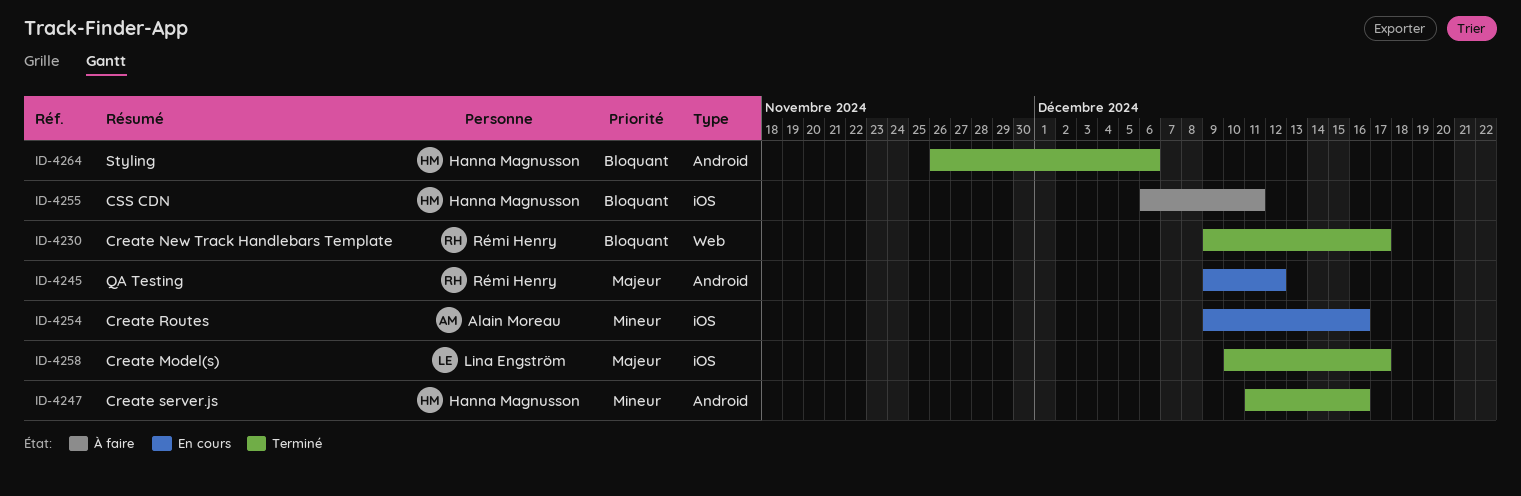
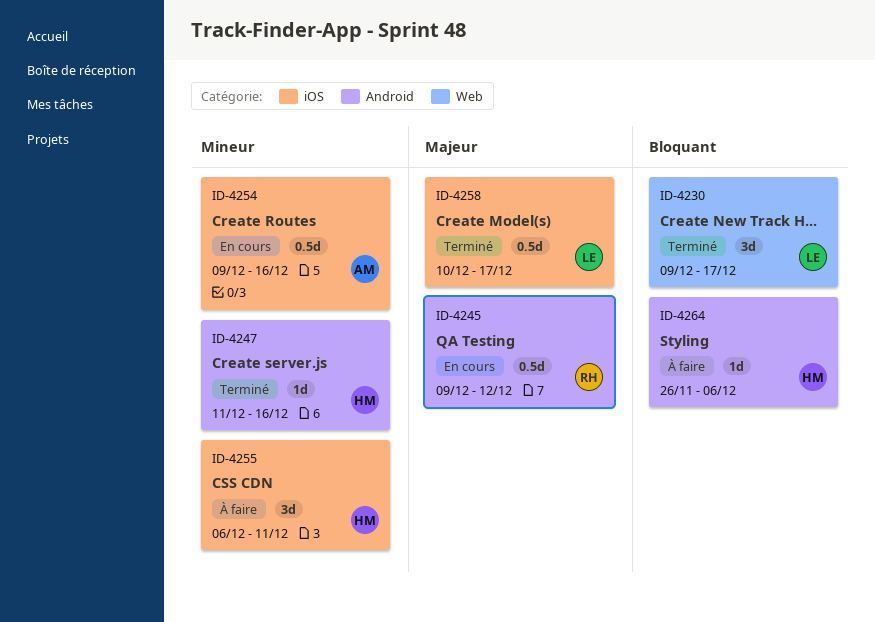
ID-4230, owner: Rémi Henry -> Lina Engström
ID-4255, priority: Bloquant -> Mineur
ID-4264, status: Terminé -> À faire

